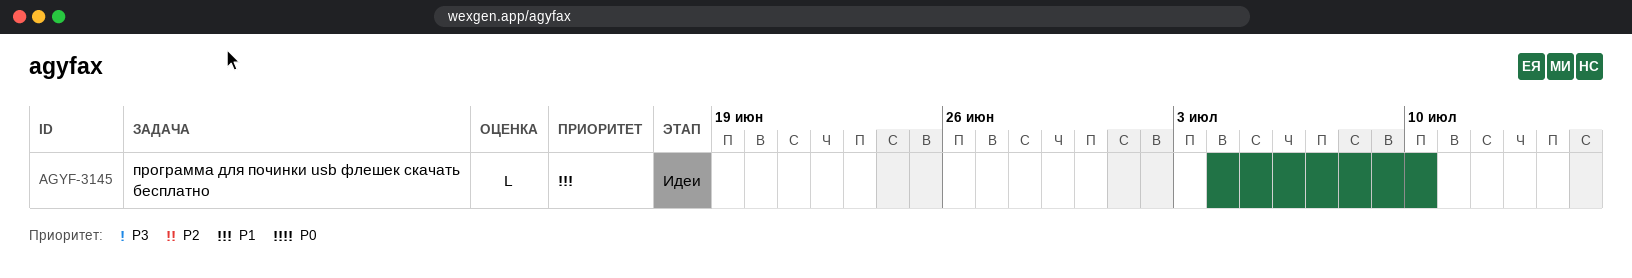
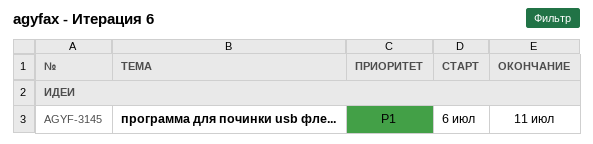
AGYF-3145, start: Jul 4 -> Jul 6
AGYF-3145, due: Jul 10 -> Jul 11

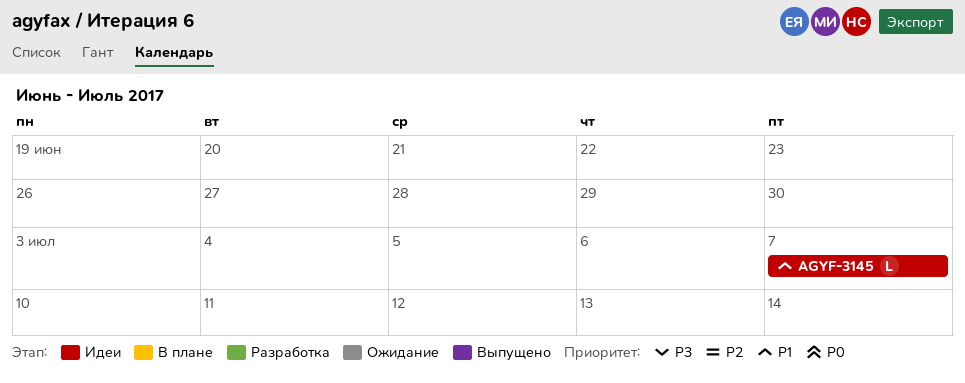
AGYF-3145, start: Jul 6 -> Jul 7
AGYF-3145, due: Jul 11 -> Jul 7

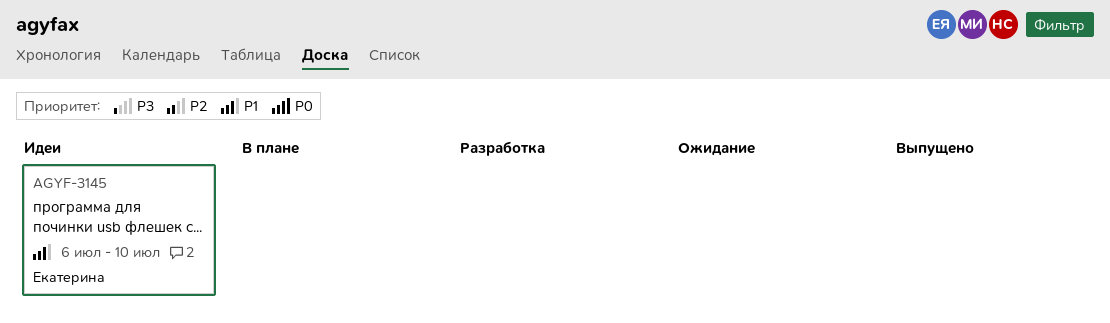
AGYF-3145, start: Jul 7 -> Jul 6
AGYF-3145, due: Jul 7 -> Jul 10

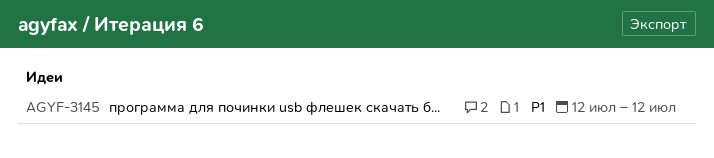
AGYF-3145, start: Jul 6 -> Jul 12
AGYF-3145, due: Jul 10 -> Jul 12

